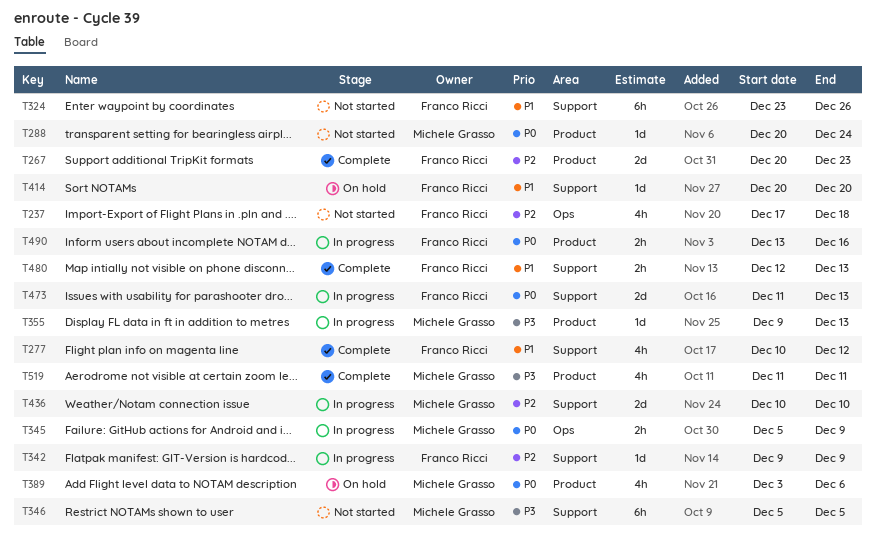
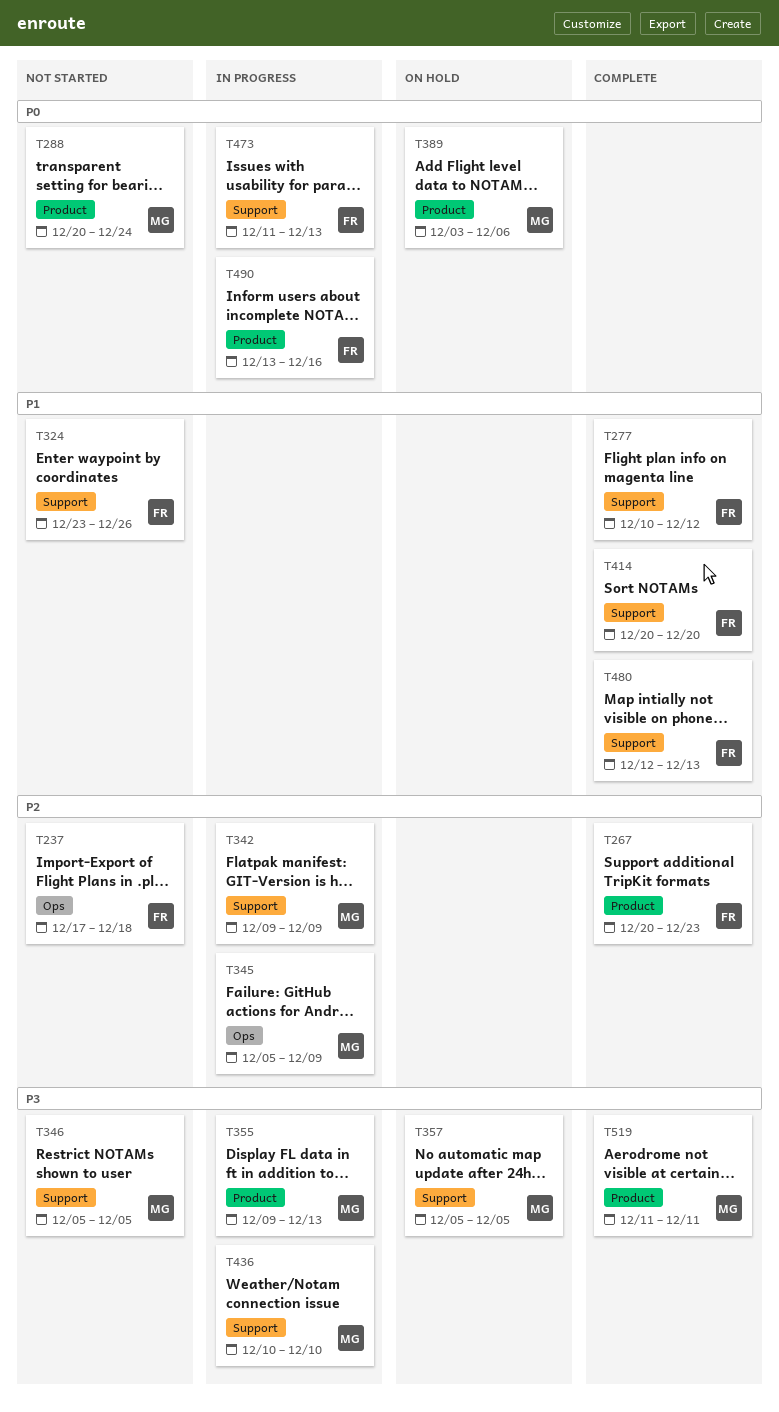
T342, owner: Franco Ricci -> Michele Grasso
T345, priority: P0 -> P2
T357: none -> present
T414, status: On hold -> Complete
T436, priority: P2 -> P3

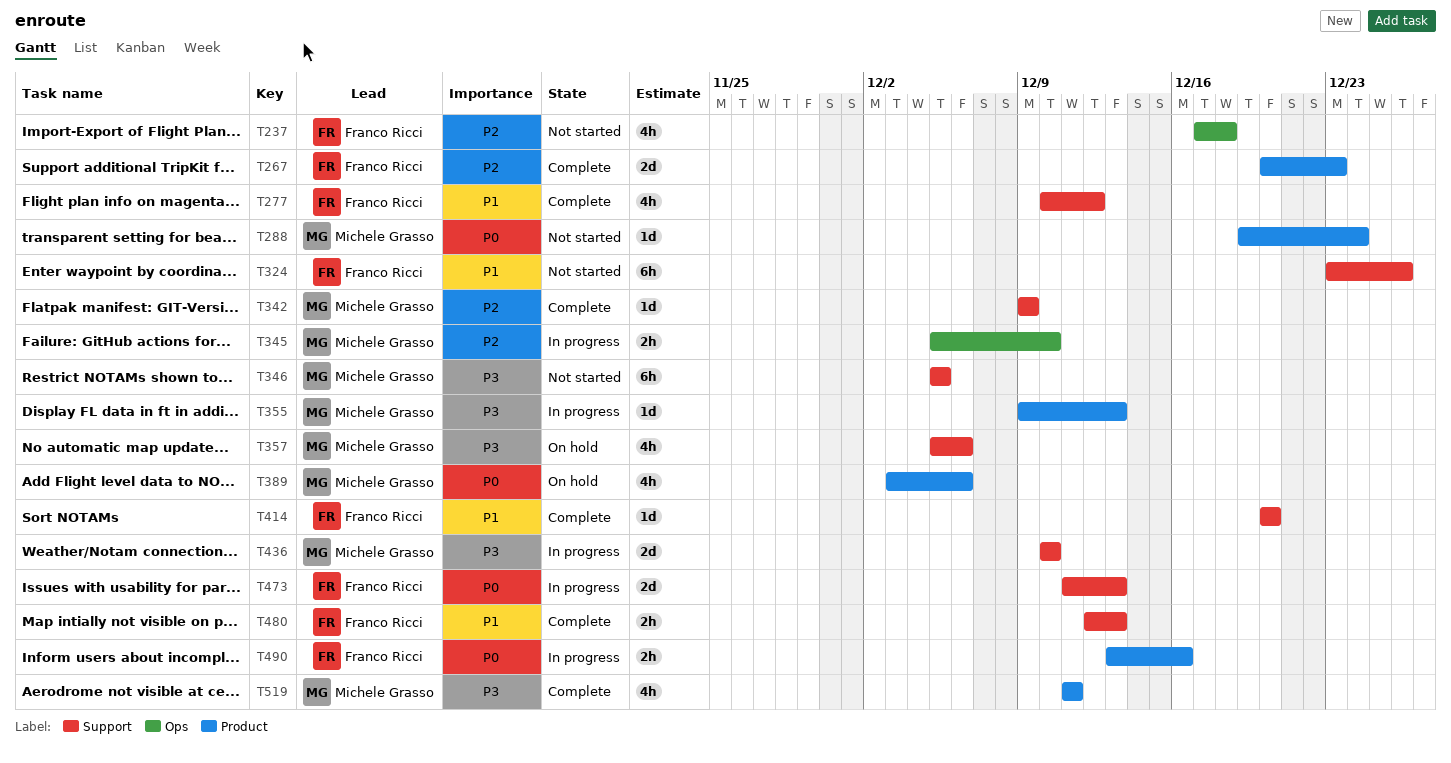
T288, start: Dec 20 -> Dec 19
T342, status: In progress -> Complete
T345, due: Dec 9 -> Dec 10
T357, due: Dec 5 -> Dec 6

